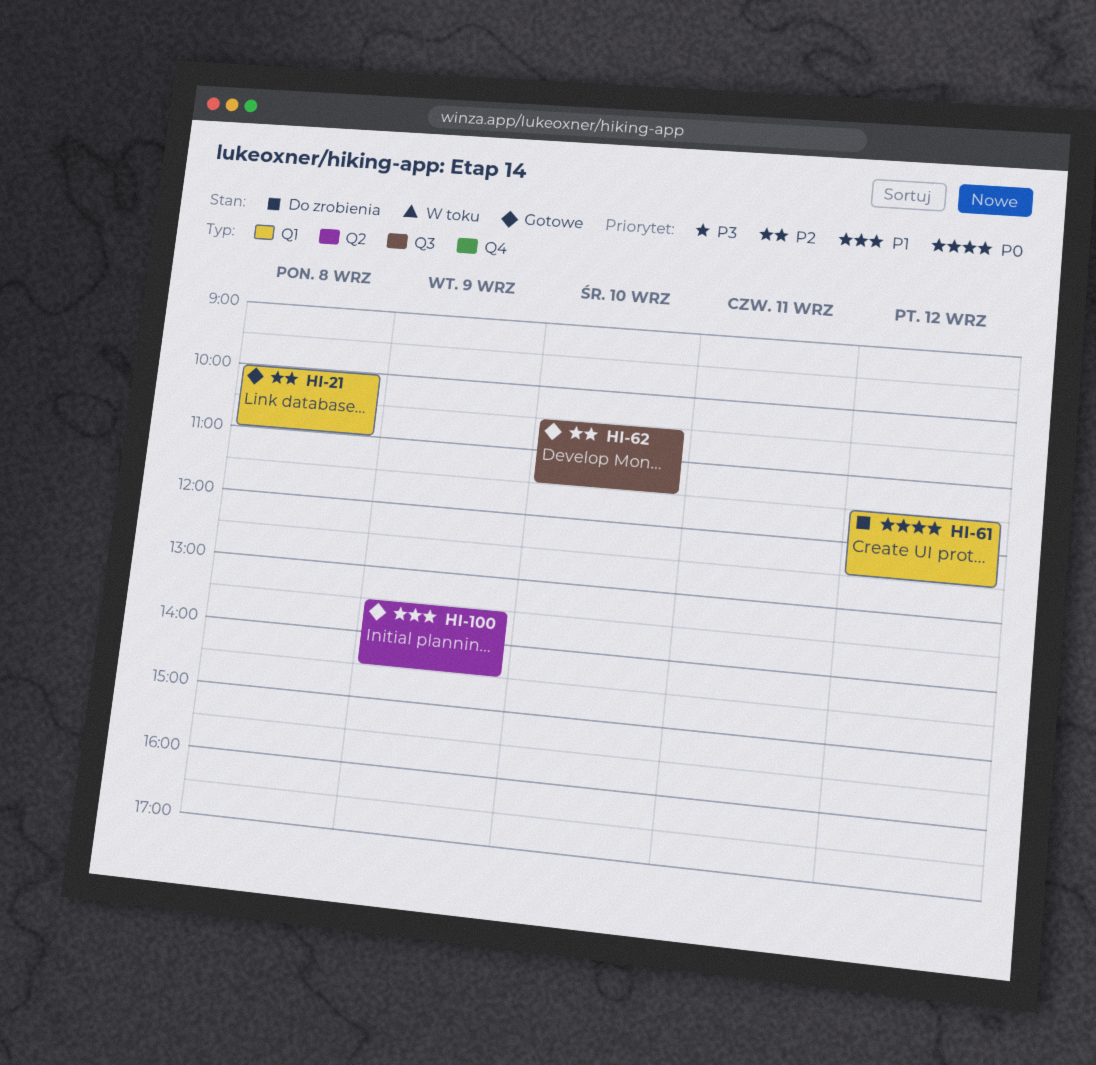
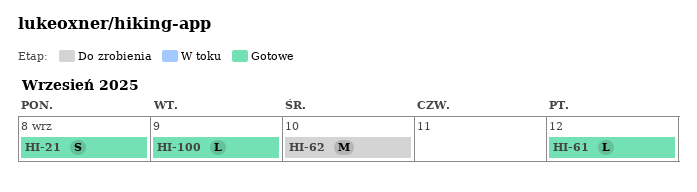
HI-61, status: Do zrobienia -> Gotowe
HI-62, status: Gotowe -> Do zrobienia

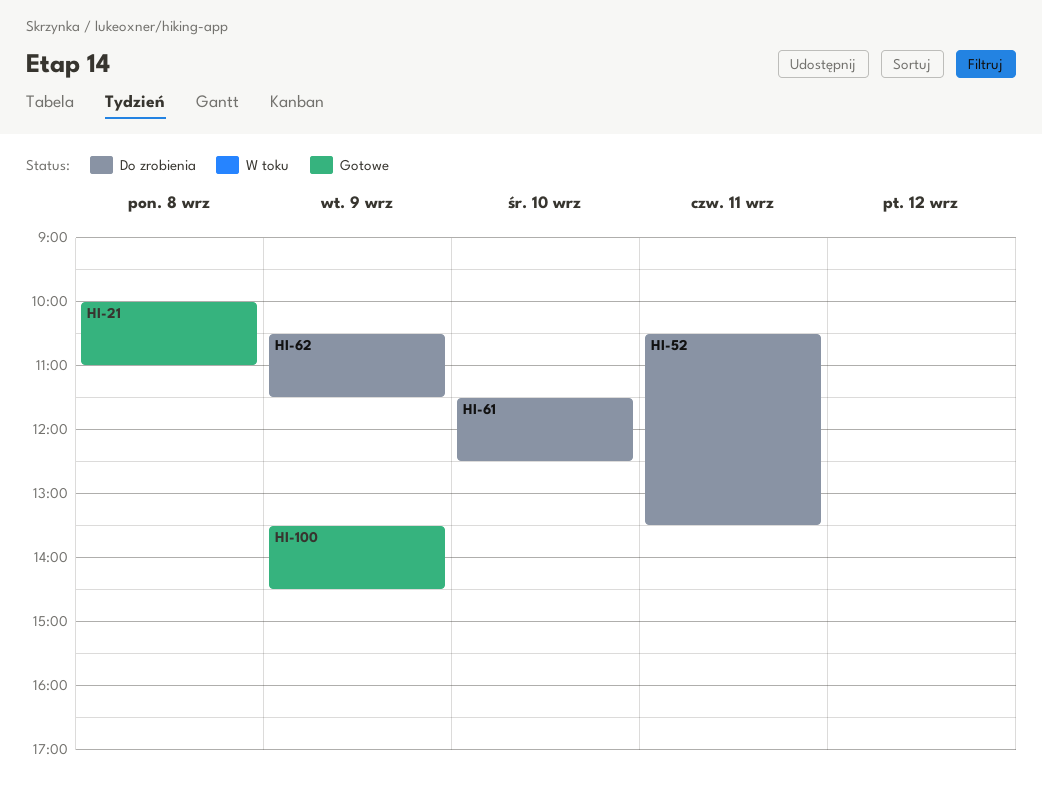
HI-52: none -> present
HI-61, status: Gotowe -> Do zrobienia
HI-61, day: Sep 12 -> Sep 10
HI-62, day: Sep 10 -> Sep 9

